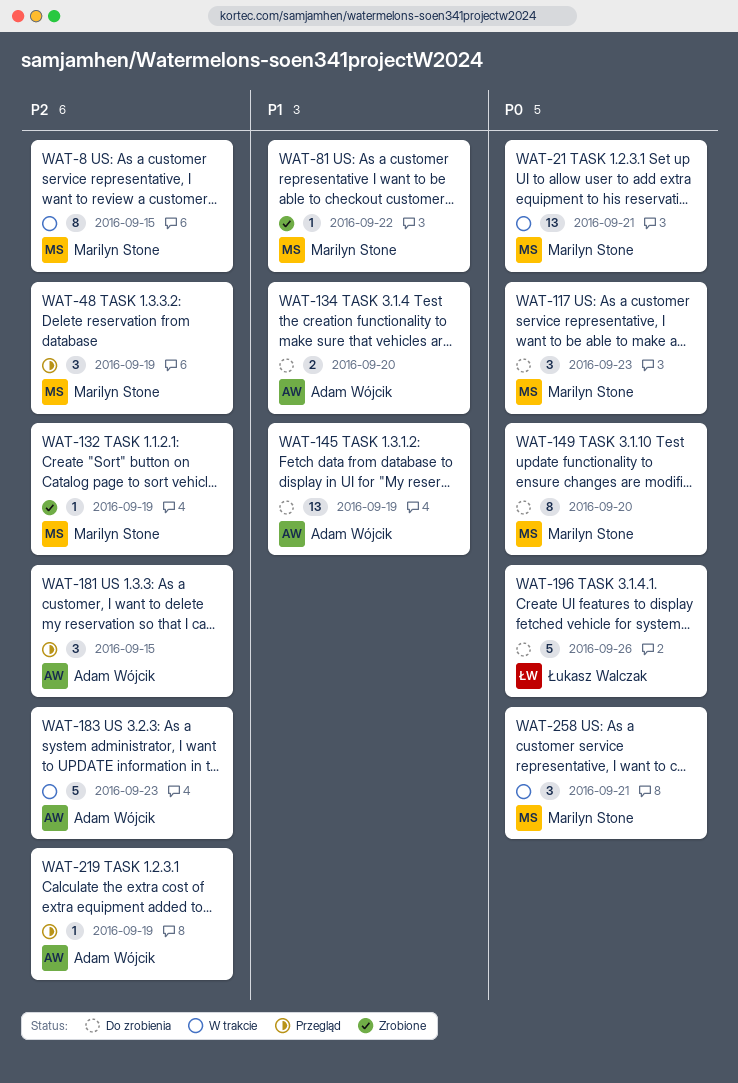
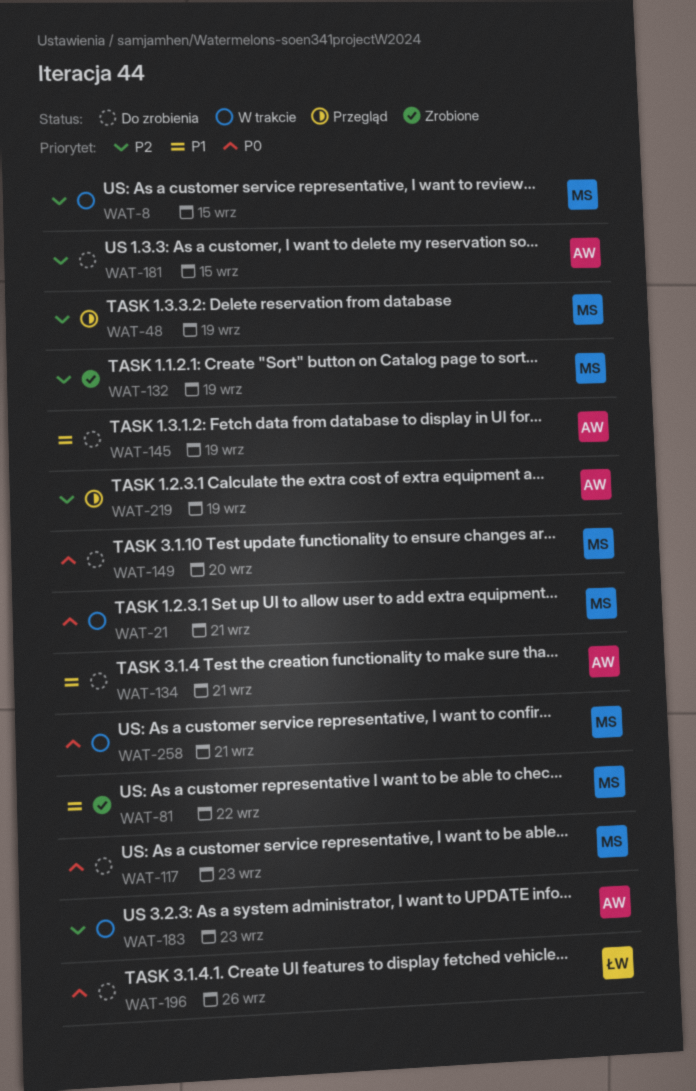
WAT-134, due: Sep 20 -> Sep 21
WAT-181, status: Przegląd -> Do zrobienia

